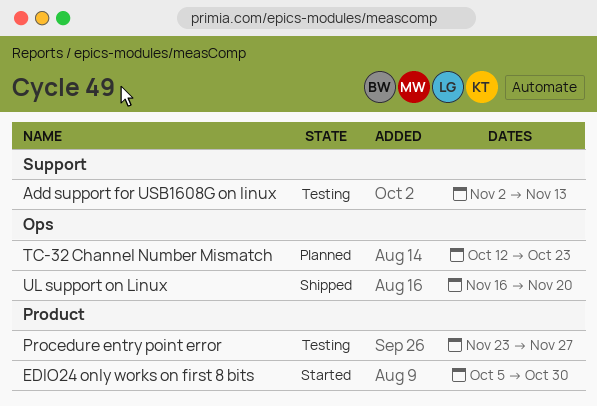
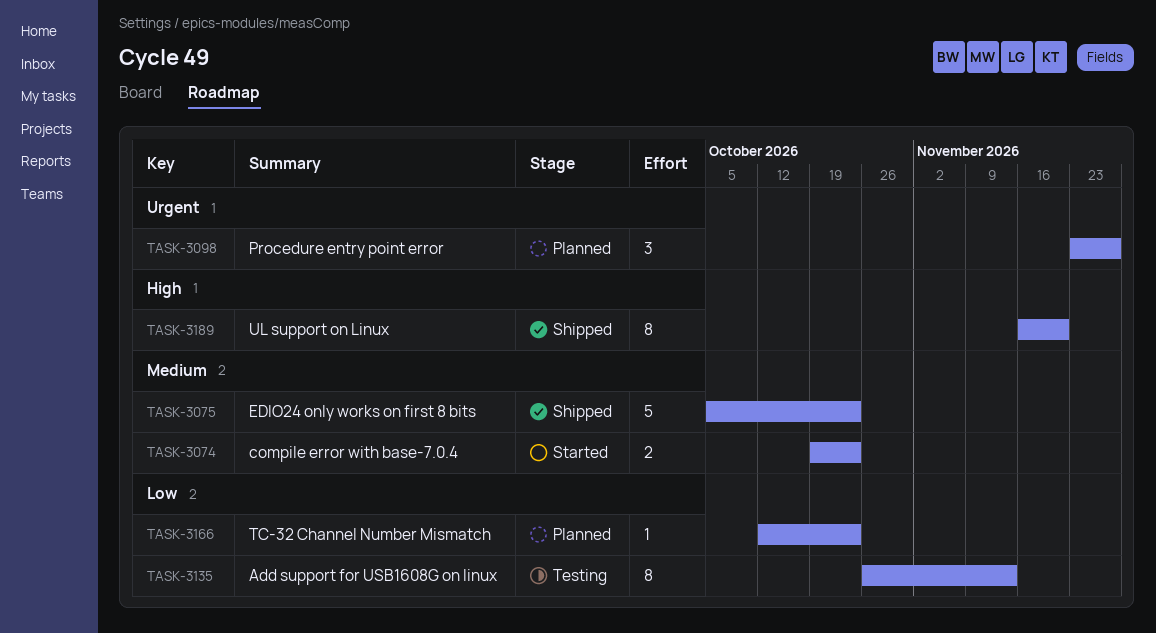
Add support for USB1608G on linux, start: Nov 2 -> Oct 26
compile error with base-7.0.4: none -> present
EDIO24 only works on first 8 bits, status: Started -> Shipped
EDIO24 only works on first 8 bits, due: Oct 30 -> Oct 23
Procedure entry point error, status: Testing -> Planned

